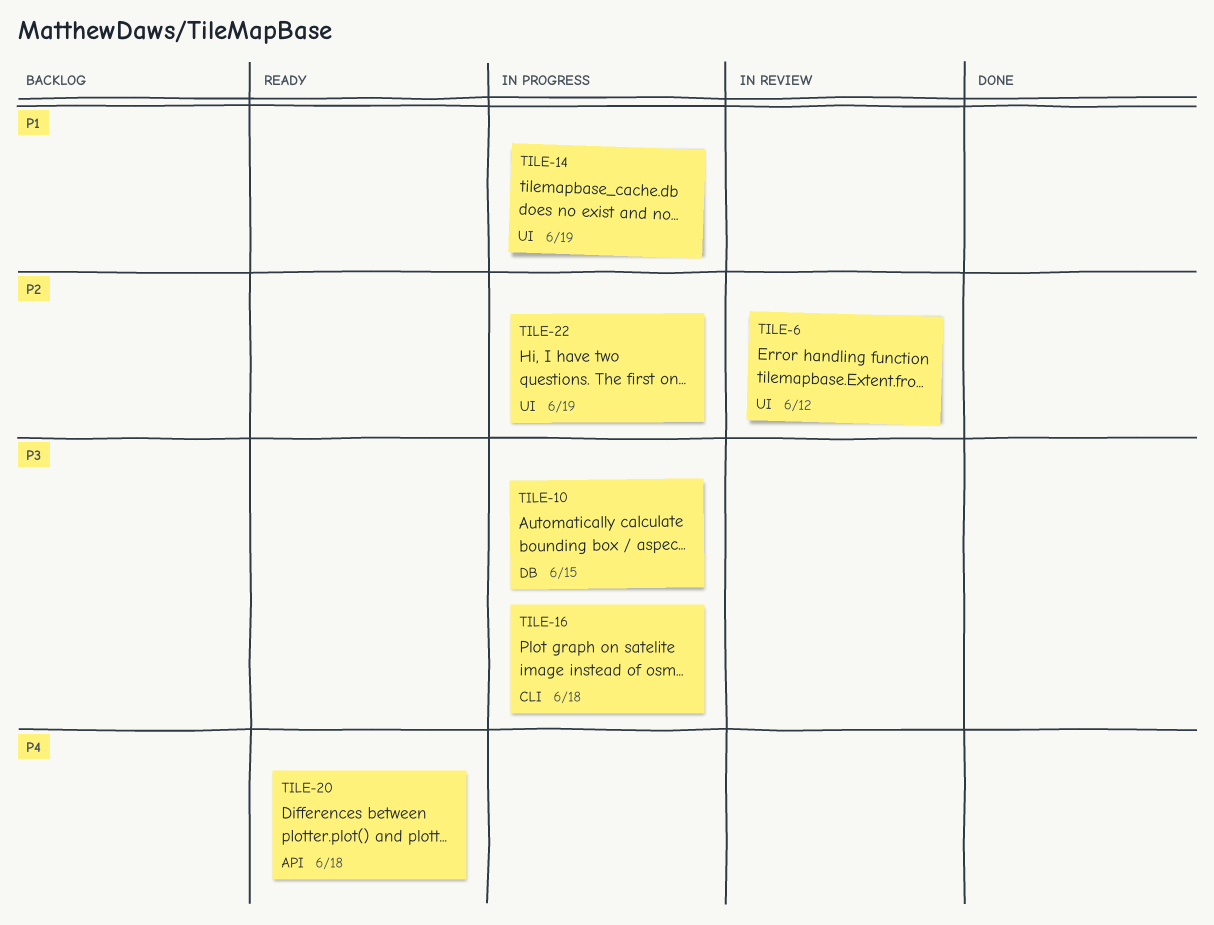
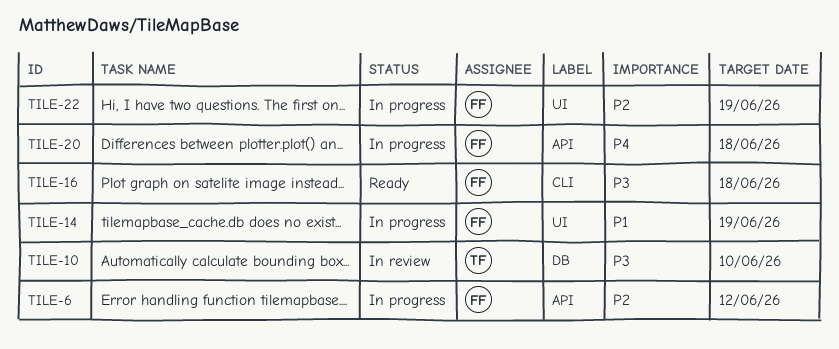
TILE-6, status: In review -> In progress
TILE-6, label: UI -> API
TILE-10, status: In progress -> In review
TILE-10, due: Jun 15 -> Jun 10
TILE-16, status: In progress -> Ready
TILE-20, status: Ready -> In progress

